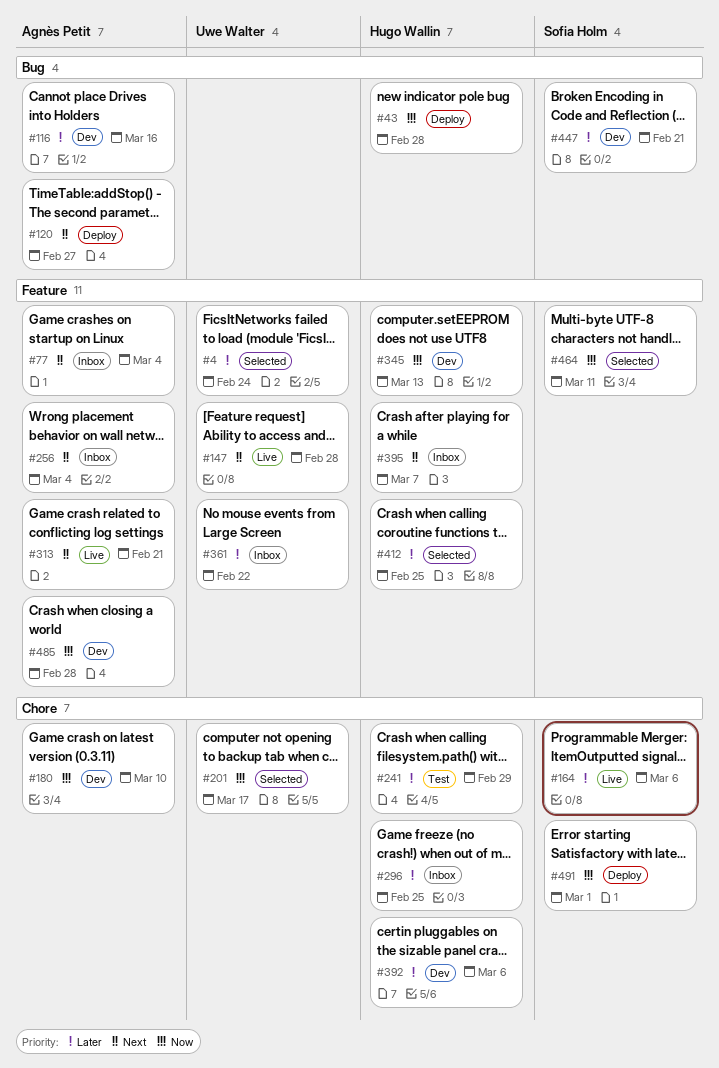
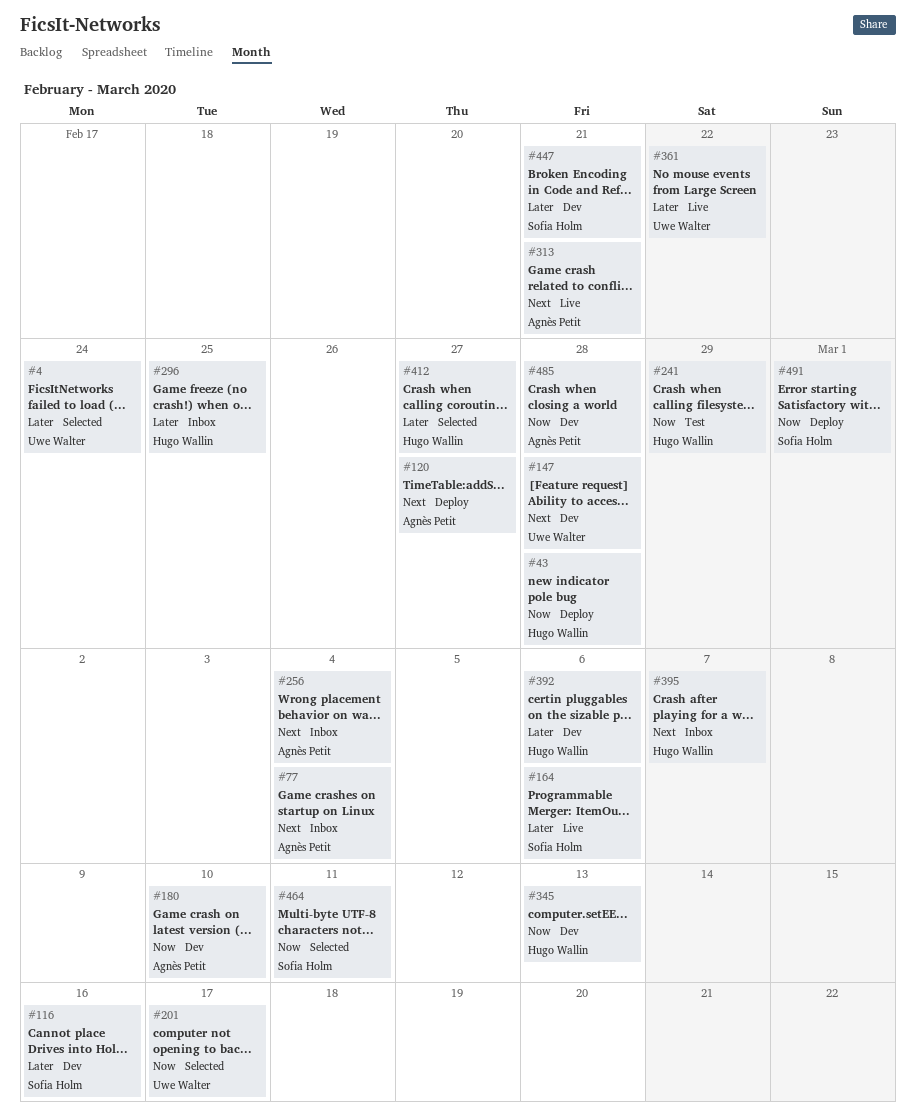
#116, owner: Agnès Petit -> Sofia Holm
#147, status: Live -> Dev
#241, priority: Later -> Now
#361, status: Inbox -> Live
#412, due: Feb 25 -> Feb 27

